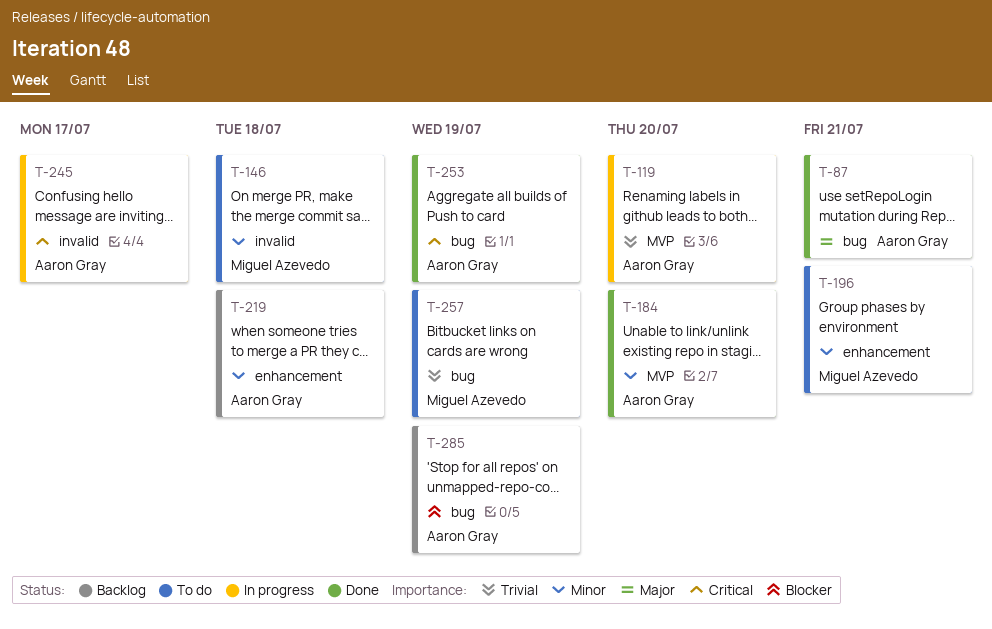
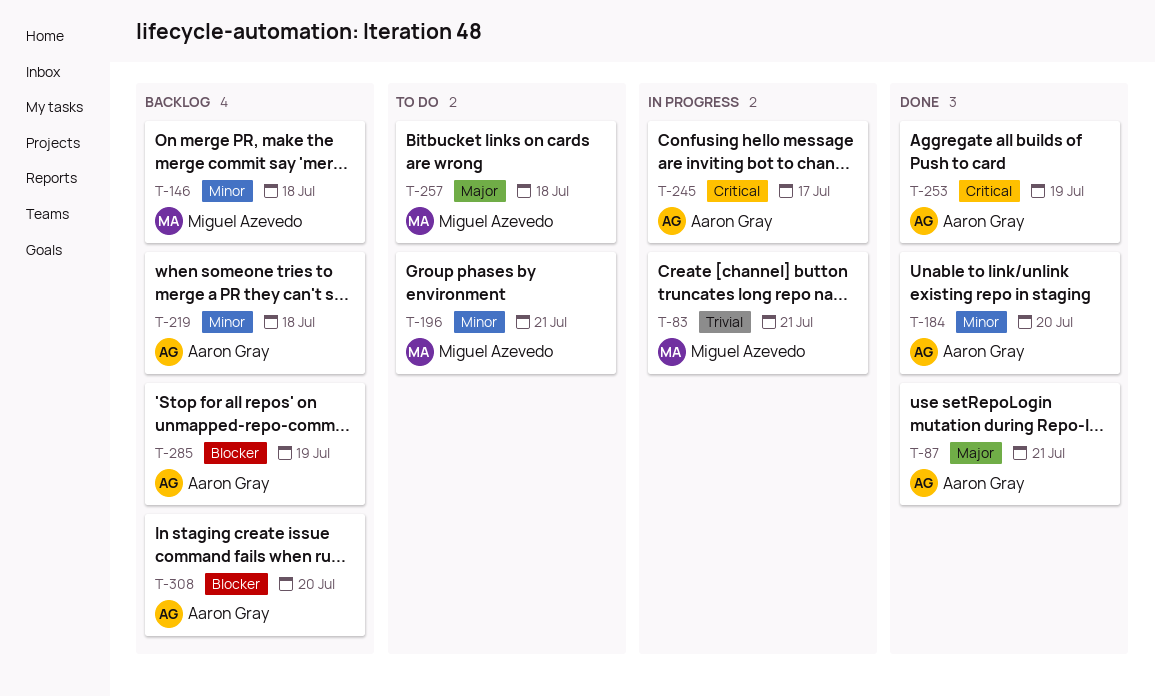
T-83: none -> present
T-119: present -> none
T-146, status: To do -> Backlog
T-257, priority: Trivial -> Major
T-257, due: Jul 19 -> Jul 18
T-308: none -> present

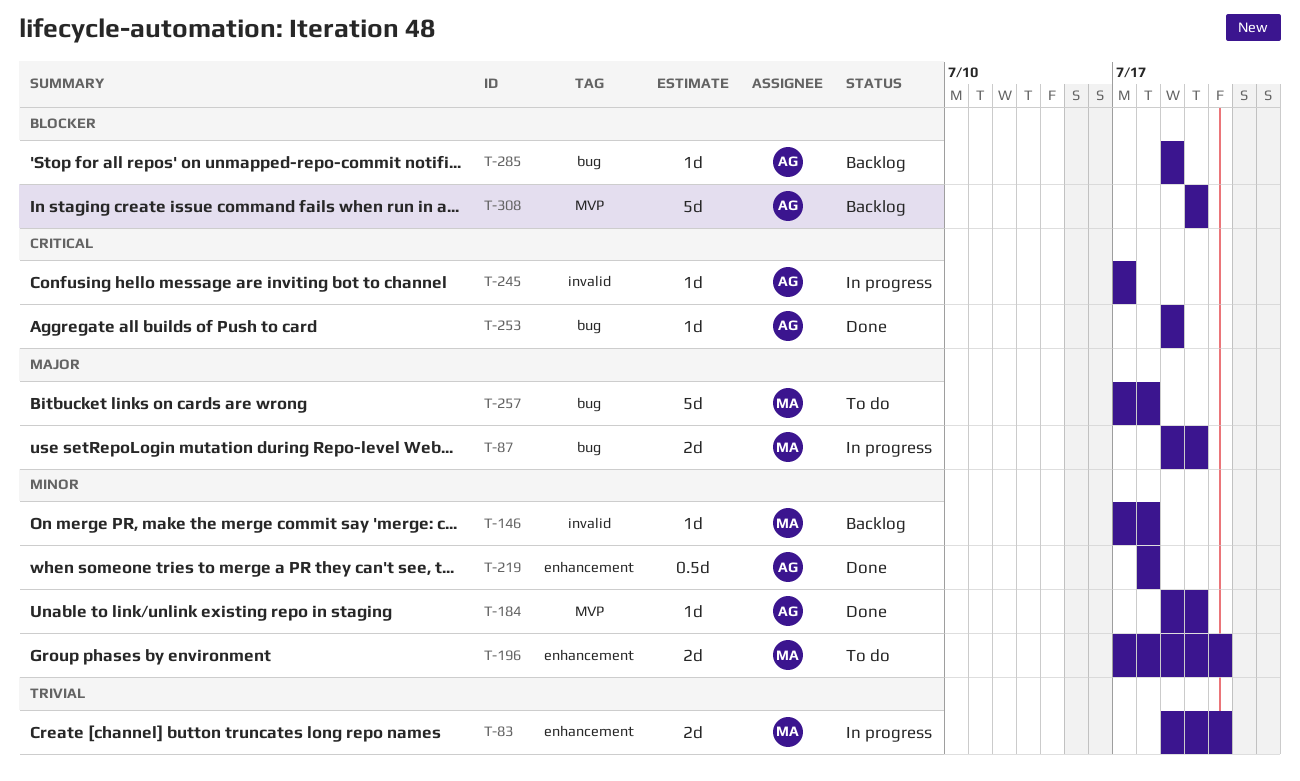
T-87, status: Done -> In progress
T-87, owner: Aaron Gray -> Miguel Azevedo
T-87, due: Jul 21 -> Jul 20
T-219, status: Backlog -> Done

